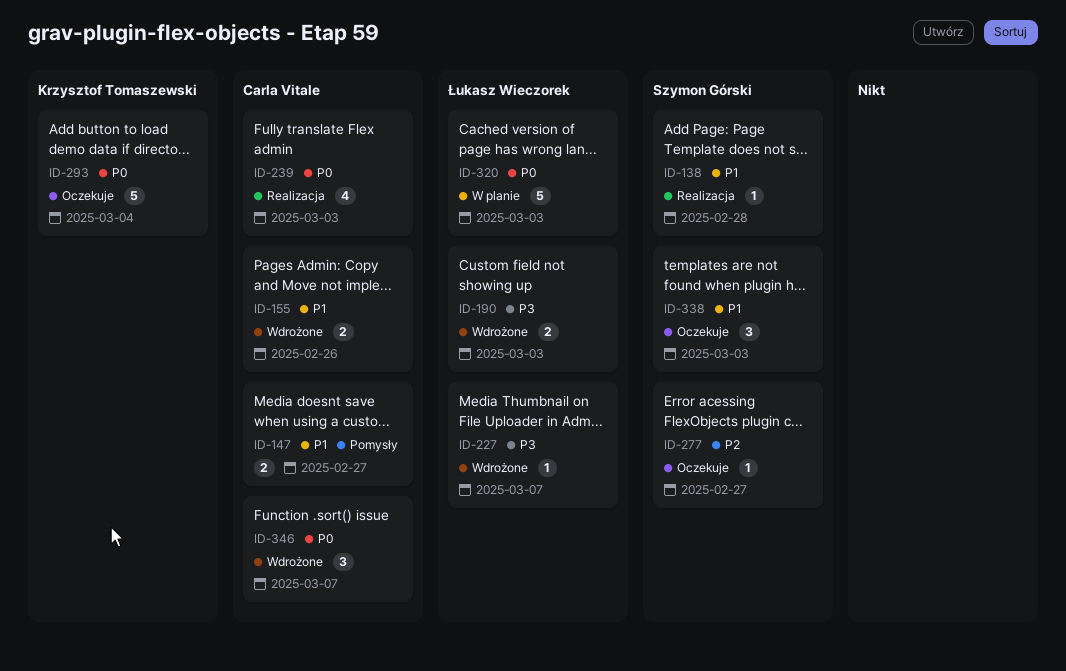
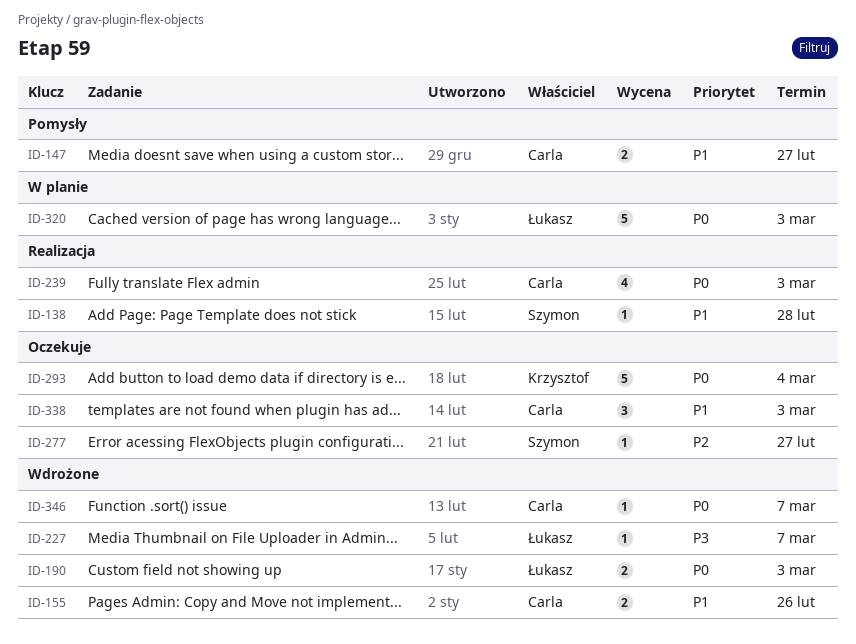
ID-190, priority: P3 -> P0
ID-338, owner: Szymon Górski -> Carla Vitale
ID-346, estimate: 3 -> 1

